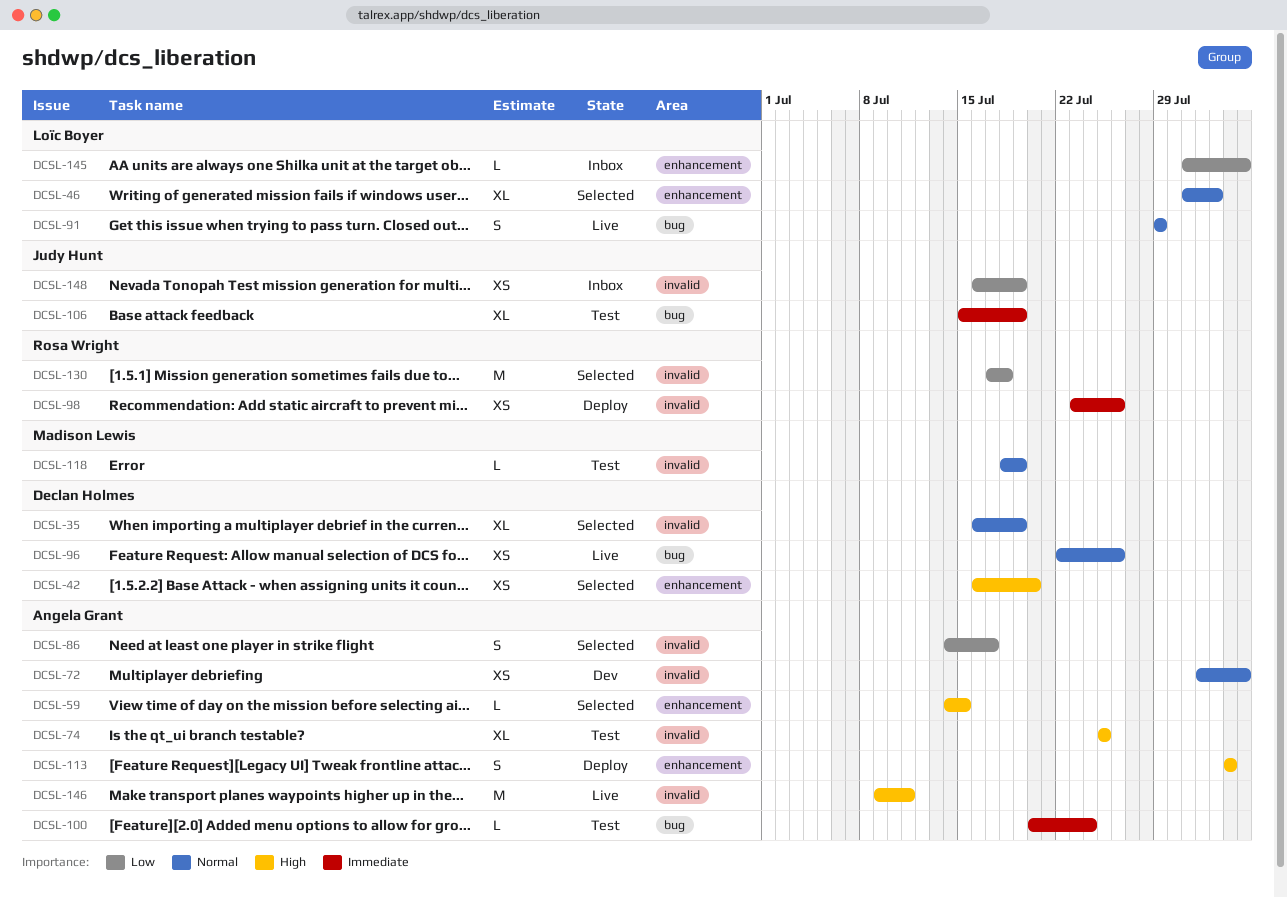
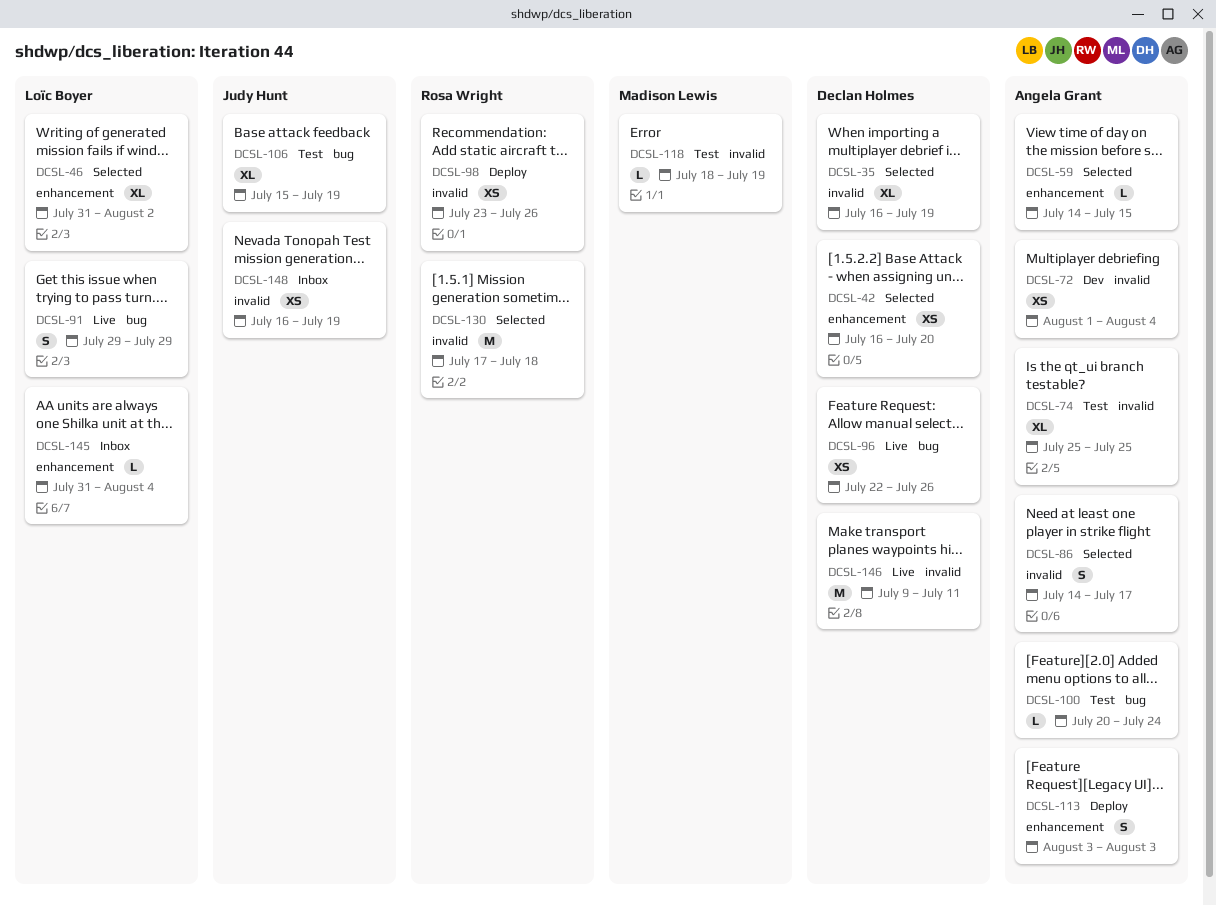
DCSL-146, owner: Angela Grant -> Declan Holmes

